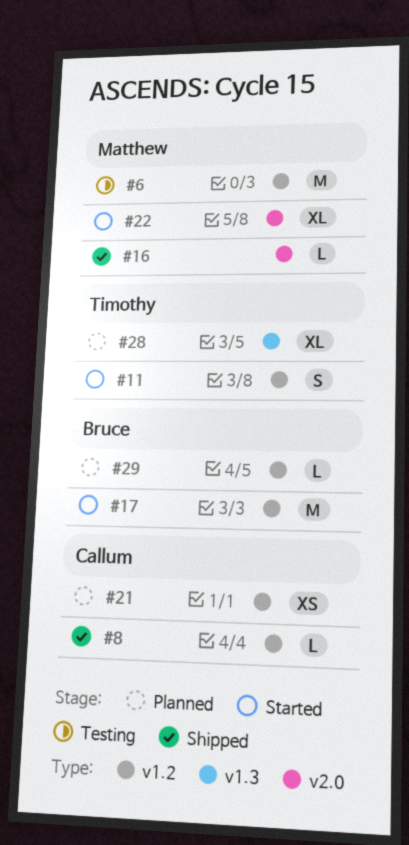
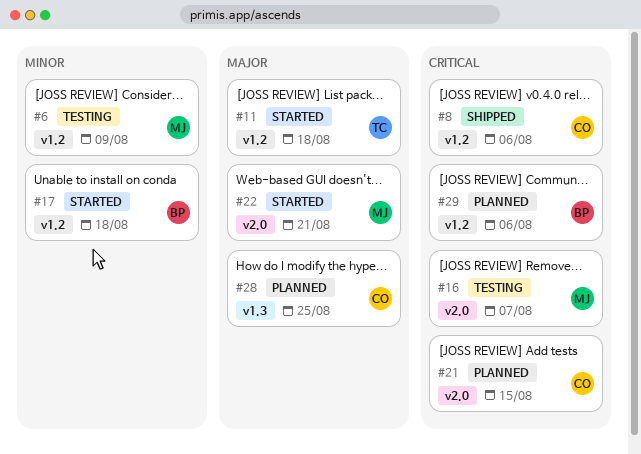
#16, status: Shipped -> Testing
#21, label: v1.2 -> v2.0
#28, owner: Timothy -> Callum

